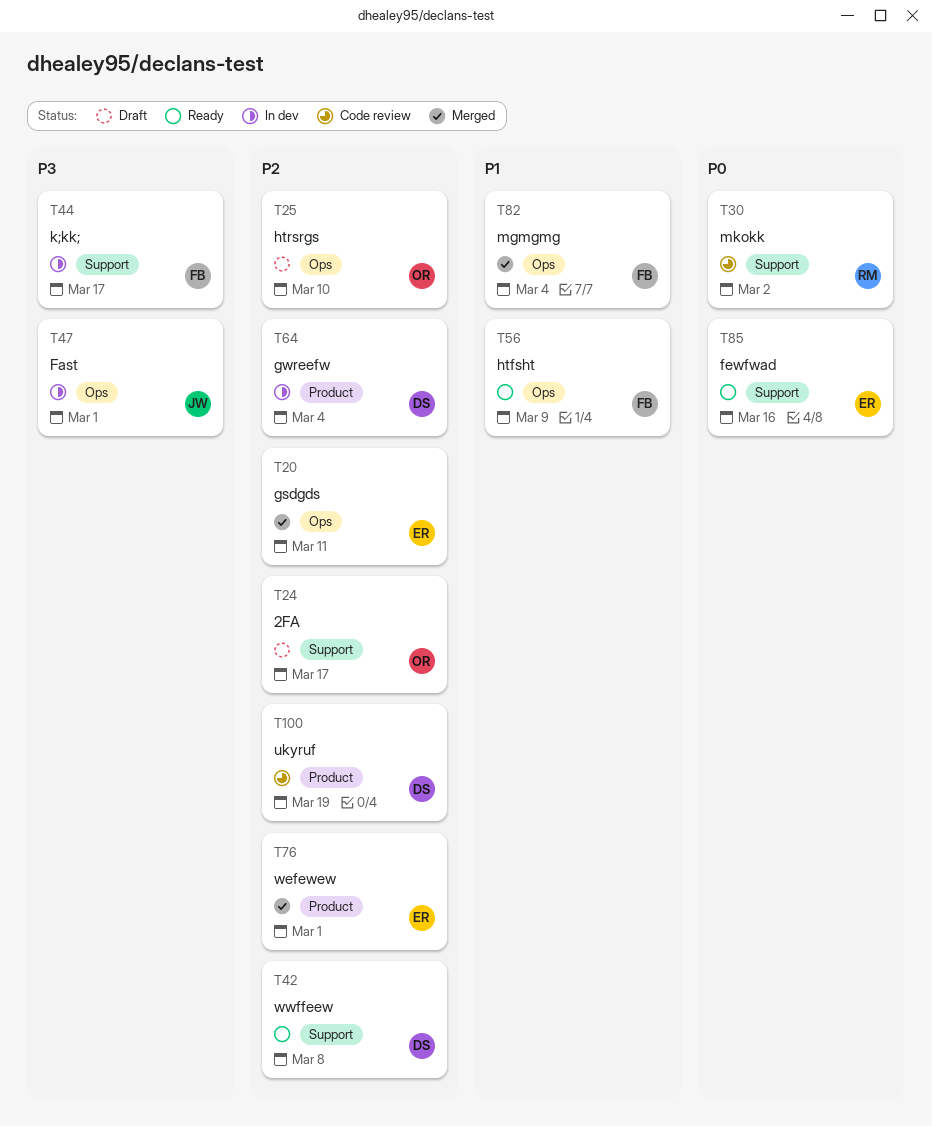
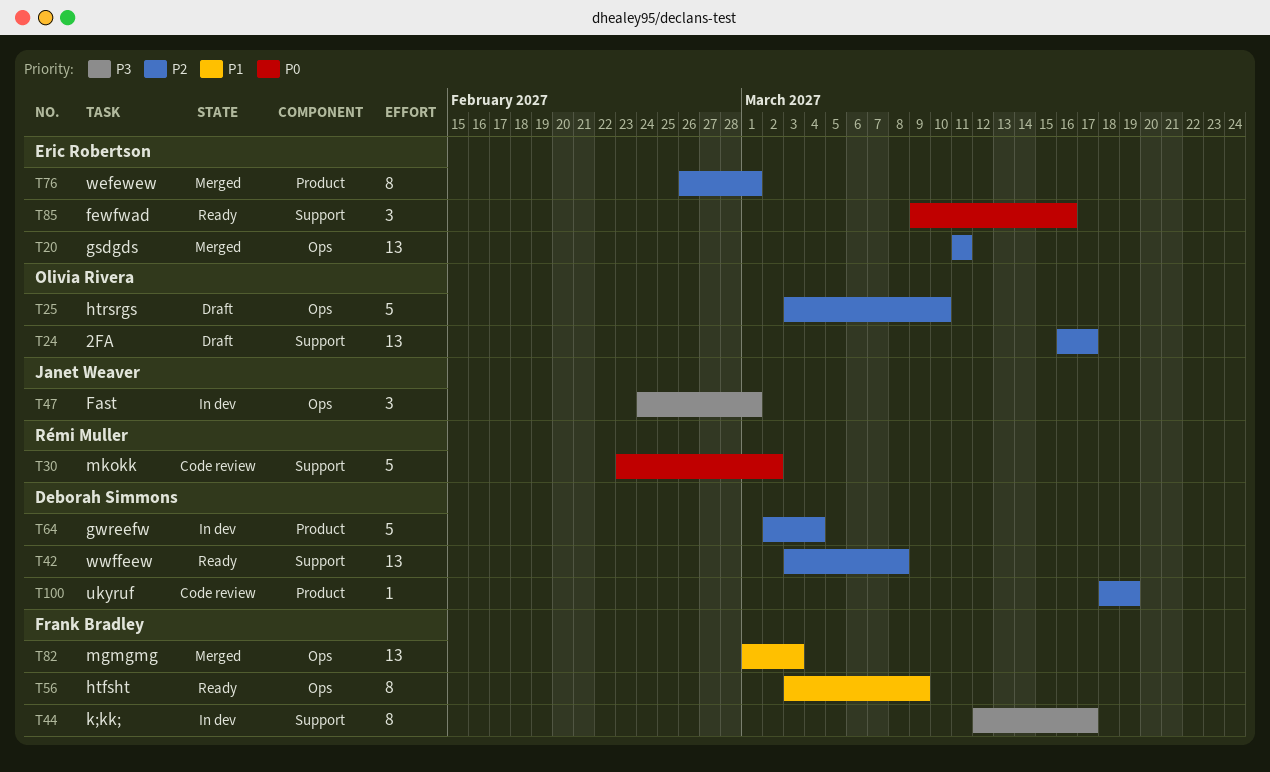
T82, due: Mar 4 -> Mar 3

